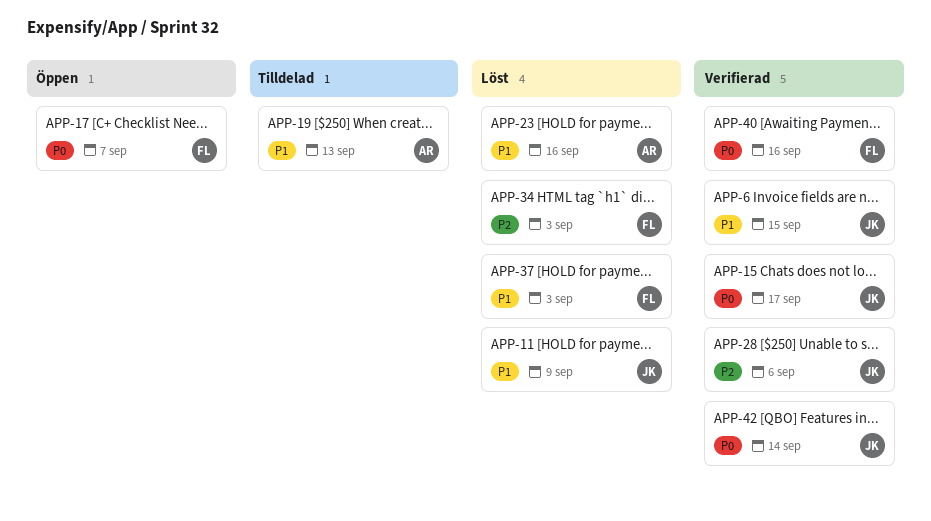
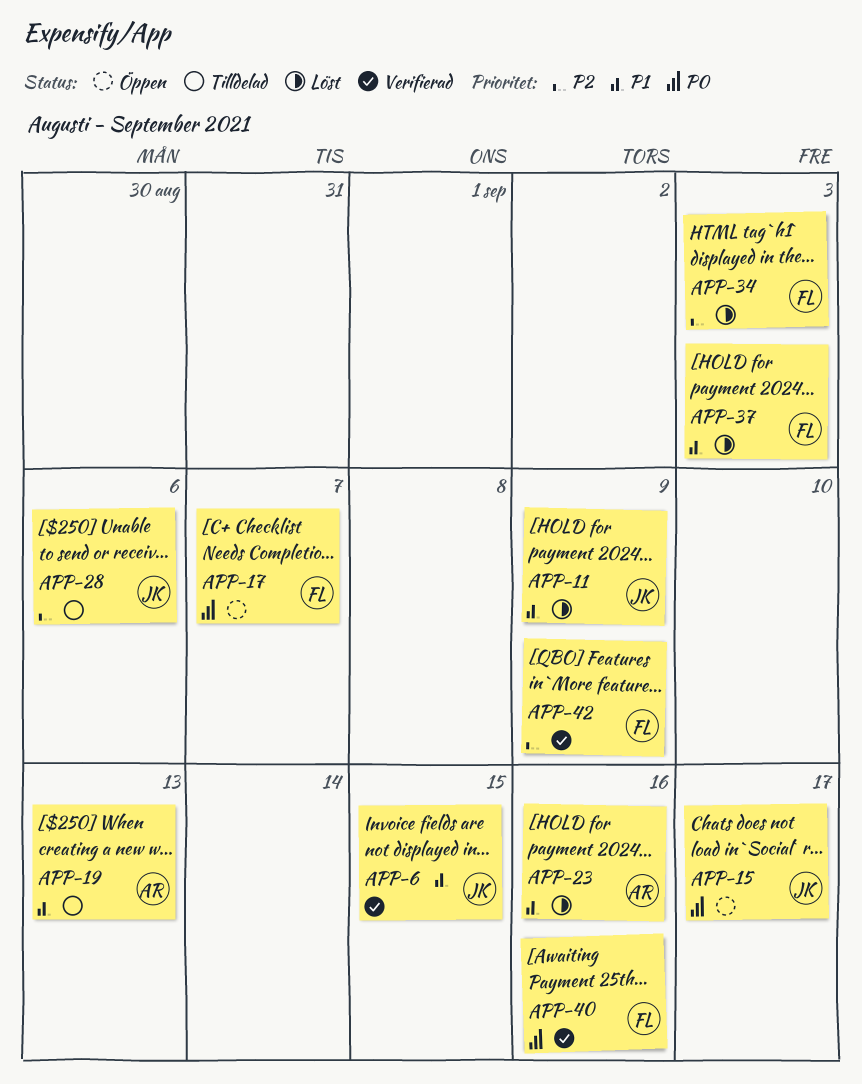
APP-15, status: Verifierad -> Öppen
APP-28, status: Verifierad -> Tilldelad
APP-42, owner: JK -> FL
APP-42, priority: P0 -> P2
APP-42, due: Sep 14 -> Sep 9

